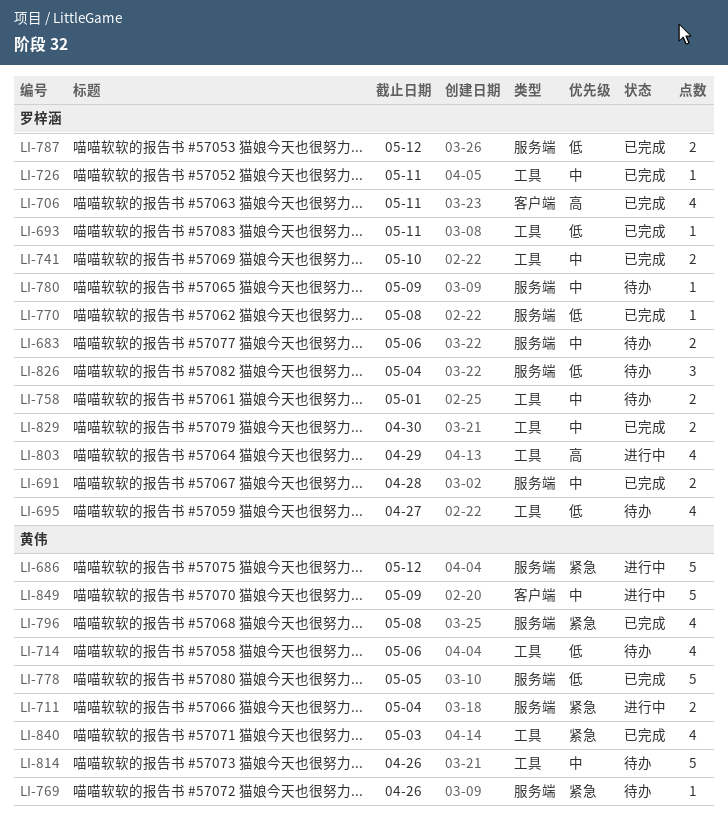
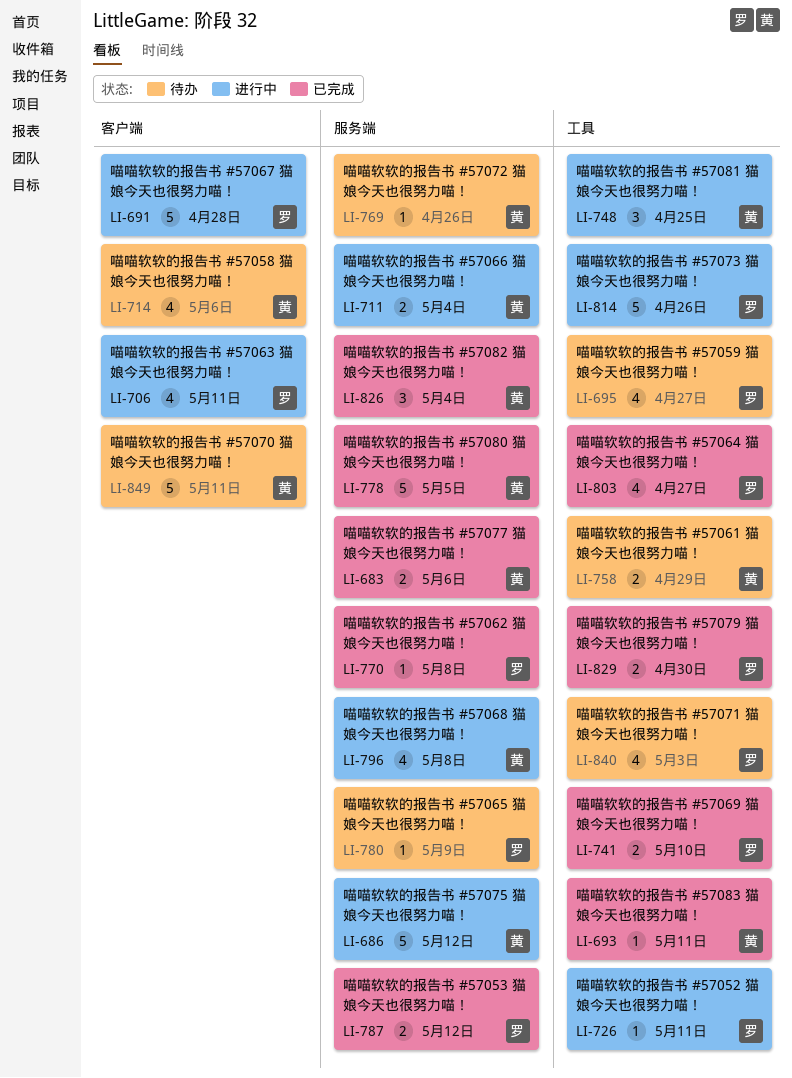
LI-683, status: 待办 -> 已完成
LI-683, owner: 罗梓涵 -> 黄伟
LI-691, status: 已完成 -> 进行中
LI-691, label: 服务端 -> 客户端
LI-691, estimate: 2 -> 5
LI-693, owner: 罗梓涵 -> 黄伟
LI-706, status: 已完成 -> 进行中
LI-714, label: 工具 -> 客户端
LI-726, status: 已完成 -> 进行中
LI-748: none -> present
LI-758, owner: 罗梓涵 -> 黄伟
LI-758, due: May 1 -> Apr 29
LI-796, status: 已完成 -> 进行中
LI-803, status: 进行中 -> 已完成
LI-803, due: Apr 29 -> Apr 27
LI-814, status: 待办 -> 进行中
LI-814, owner: 黄伟 -> 罗梓涵
LI-826, status: 待办 -> 已完成
LI-826, owner: 罗梓涵 -> 黄伟
LI-840, status: 已完成 -> 待办
LI-840, owner: 黄伟 -> 罗梓涵
LI-849, status: 进行中 -> 待办
LI-849, due: May 9 -> May 11

